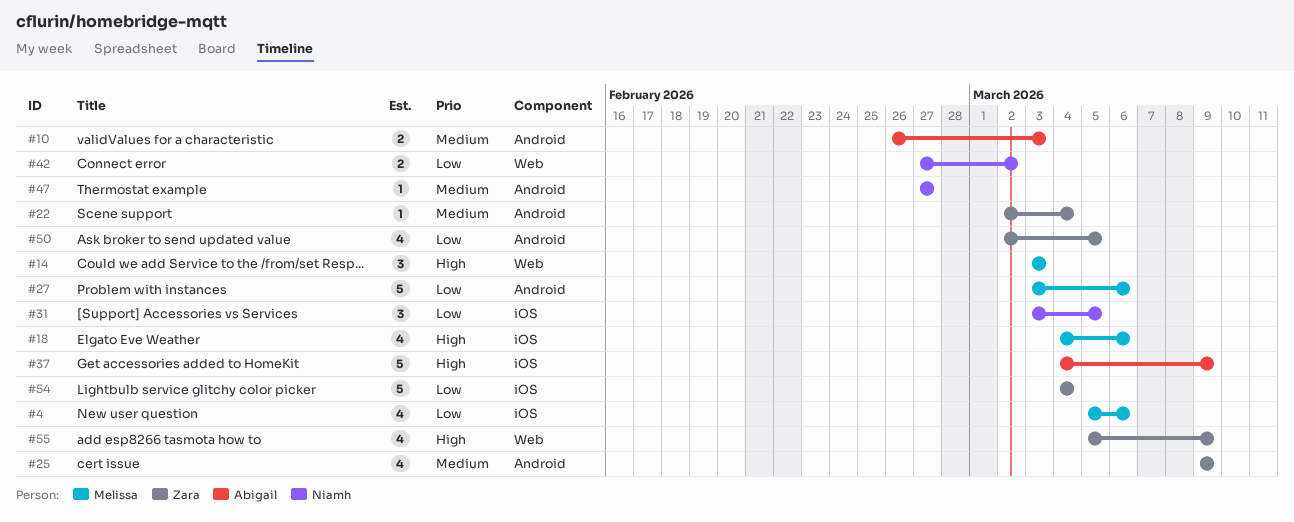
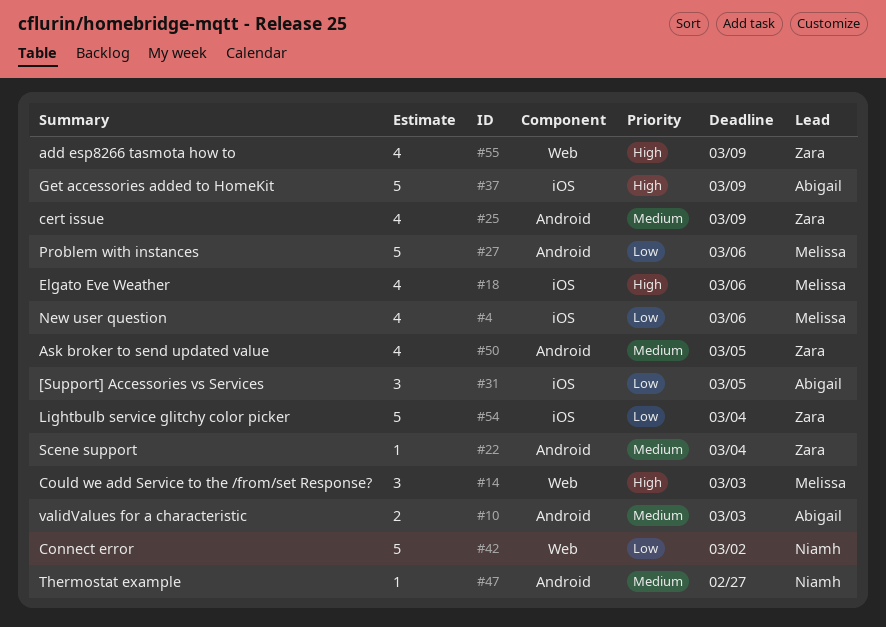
#31, owner: Niamh -> Abigail
#42, estimate: 2 -> 5
#50, priority: Low -> Medium

